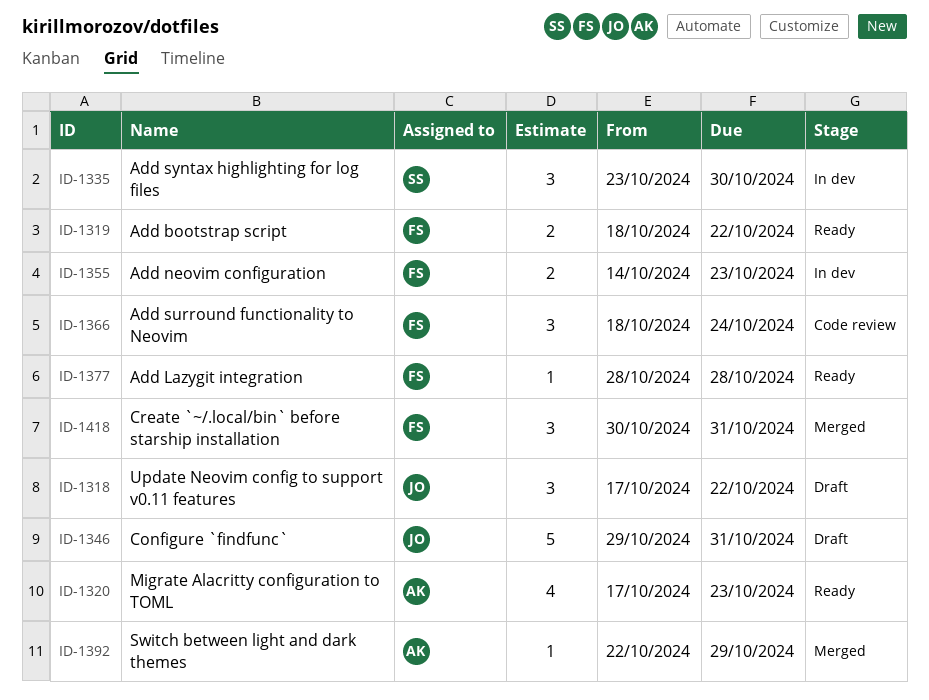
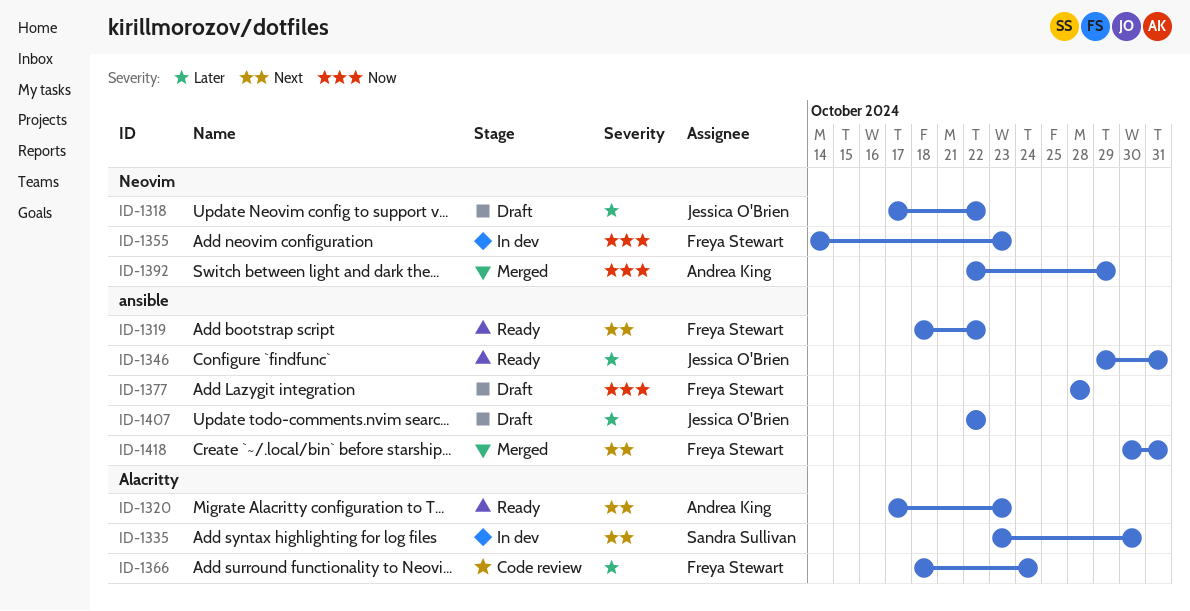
ID-1346, status: Draft -> Ready
ID-1377, status: Ready -> Draft
ID-1407: none -> present

